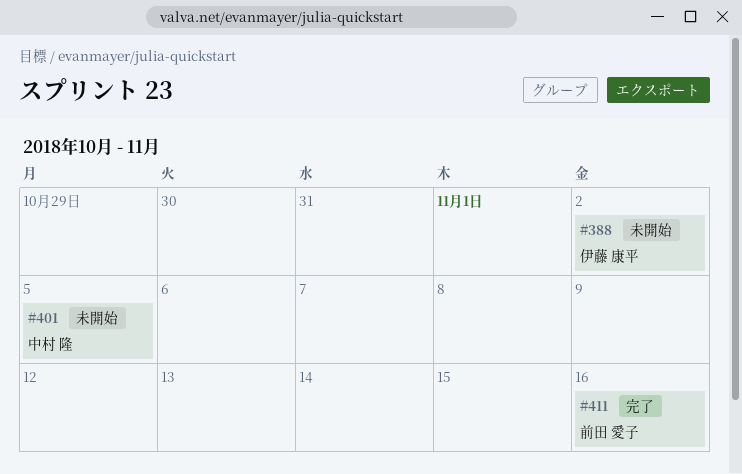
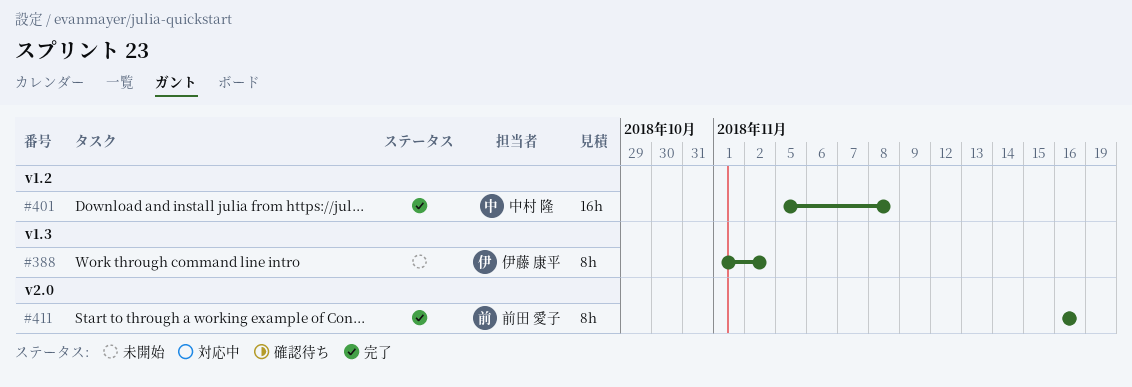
#401, status: 未開始 -> 完了
#401, due: Nov 5 -> Nov 8

